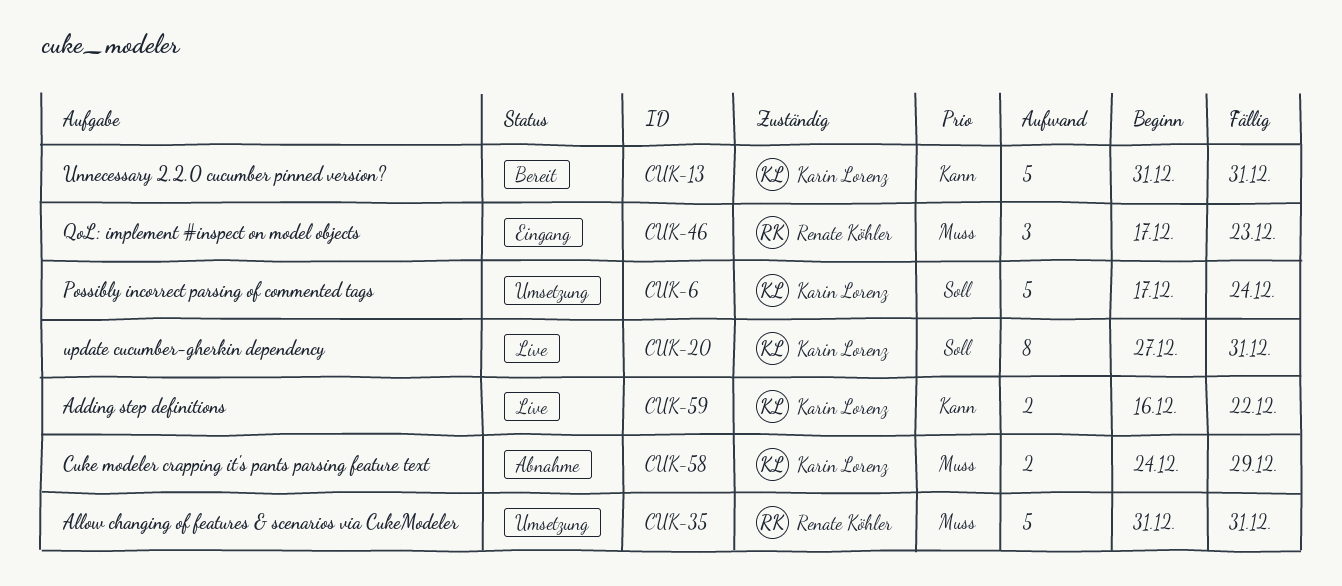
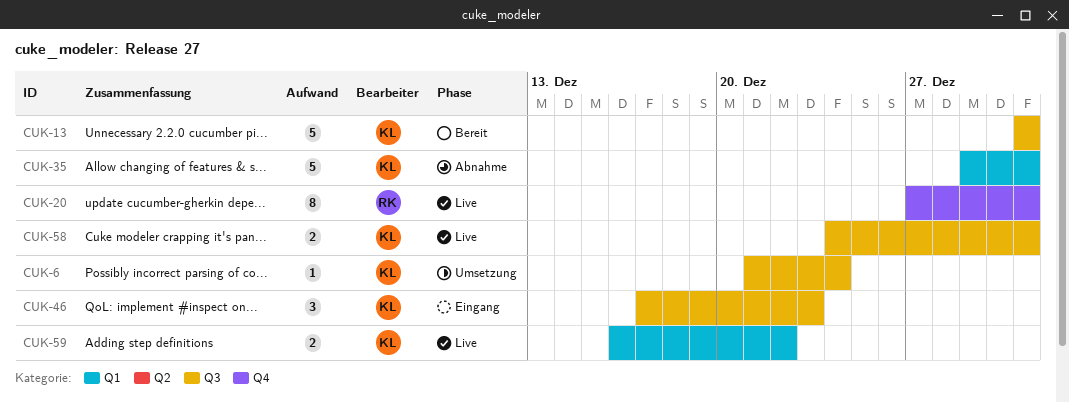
CUK-6, estimate: 5 -> 1
CUK-6, start: Dec 17 -> Dec 21
CUK-20, owner: Karin Lorenz -> Renate Köhler
CUK-35, status: Umsetzung -> Abnahme
CUK-35, owner: Renate Köhler -> Karin Lorenz
CUK-35, start: Dec 31 -> Dec 29
CUK-46, owner: Renate Köhler -> Karin Lorenz
CUK-58, status: Abnahme -> Live
CUK-58, due: Dec 29 -> Dec 31

